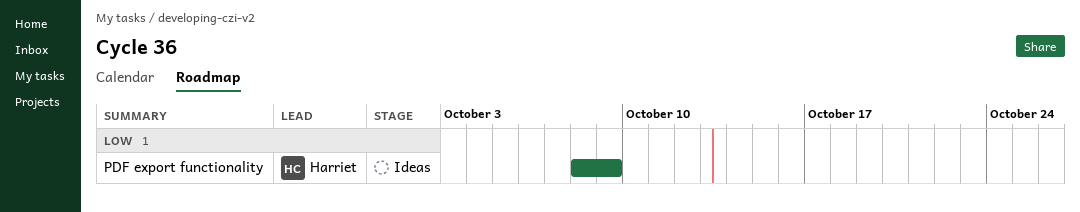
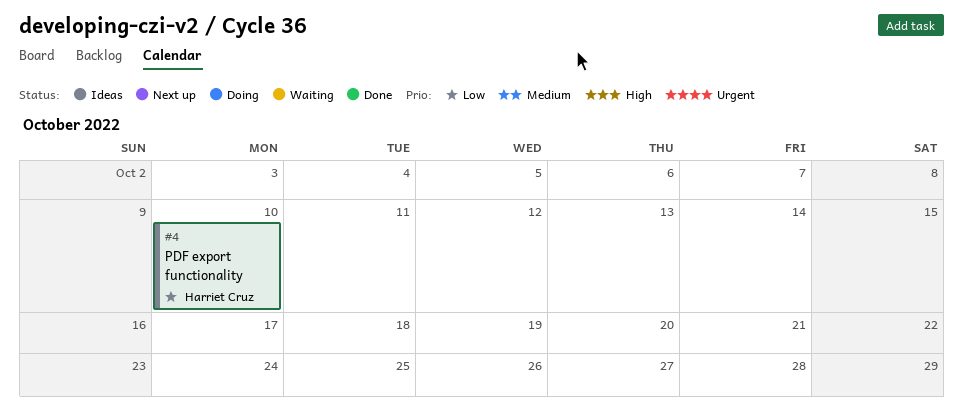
PDF export functionality, due: Oct 9 -> Oct 10

